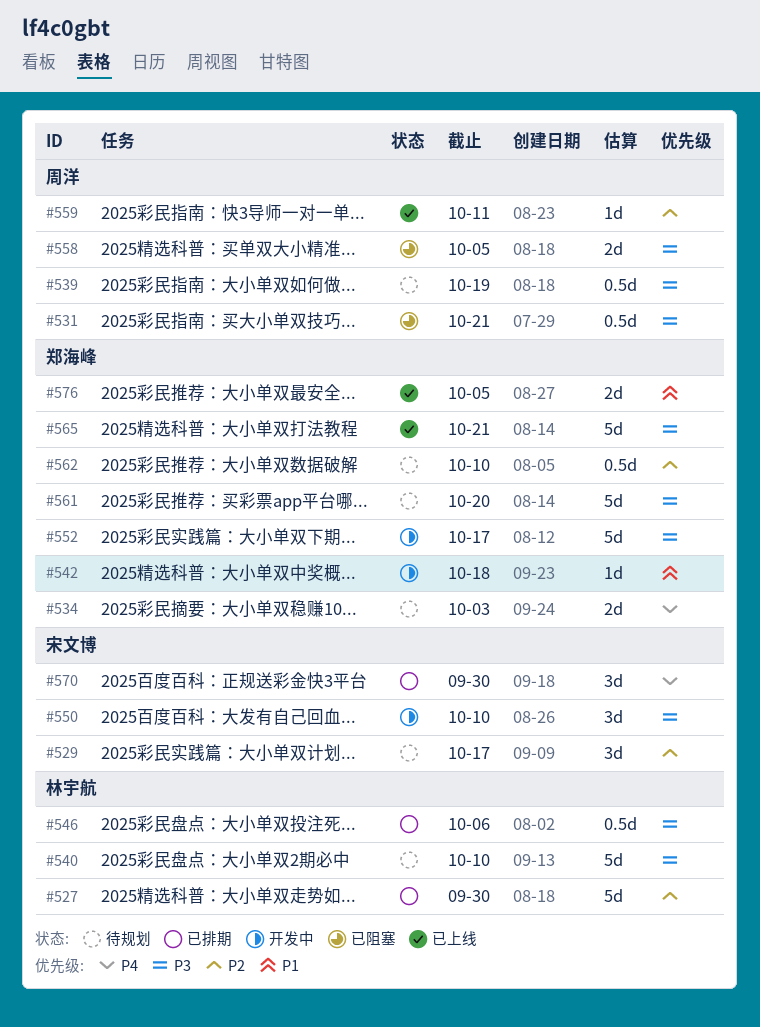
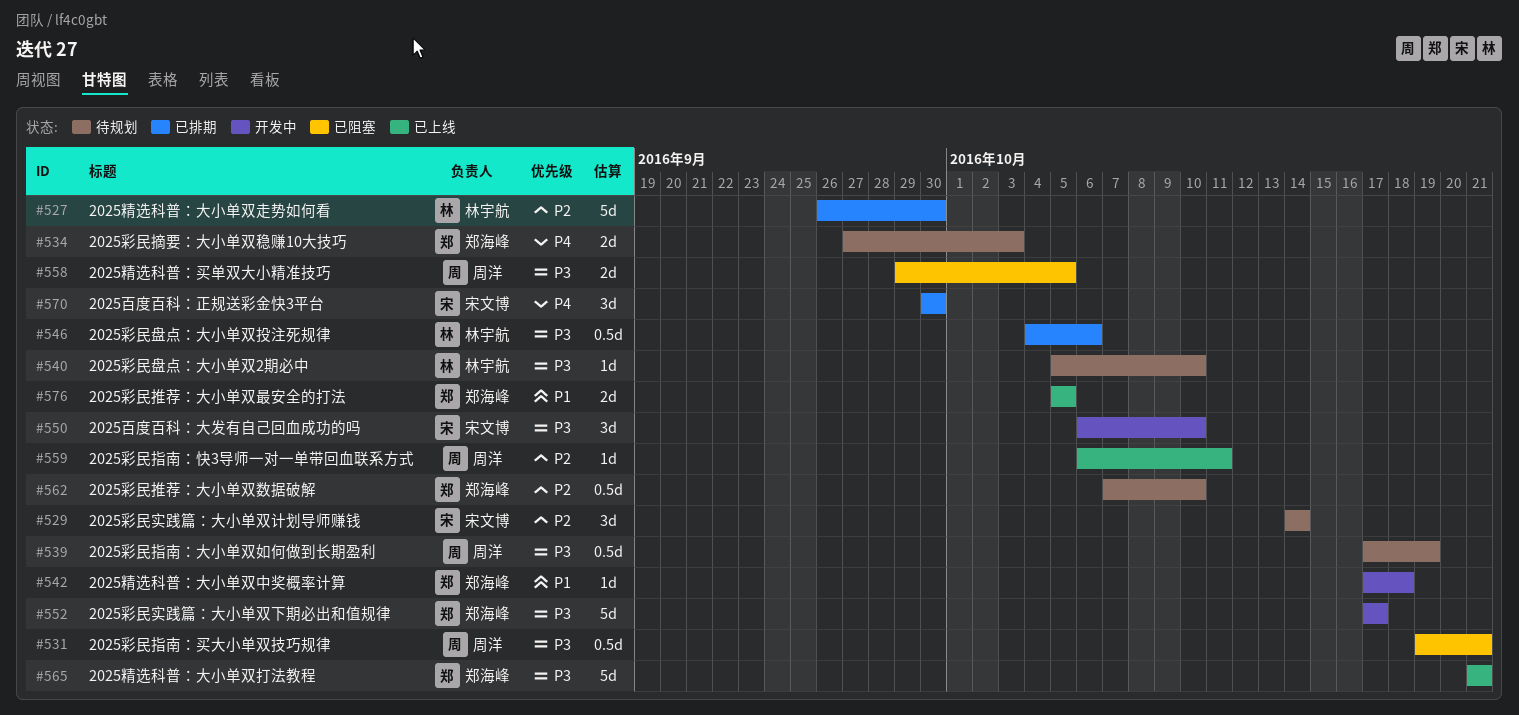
#529, due: Oct 17 -> Oct 14
#540, estimate: 5d -> 1d
#561: present -> none

